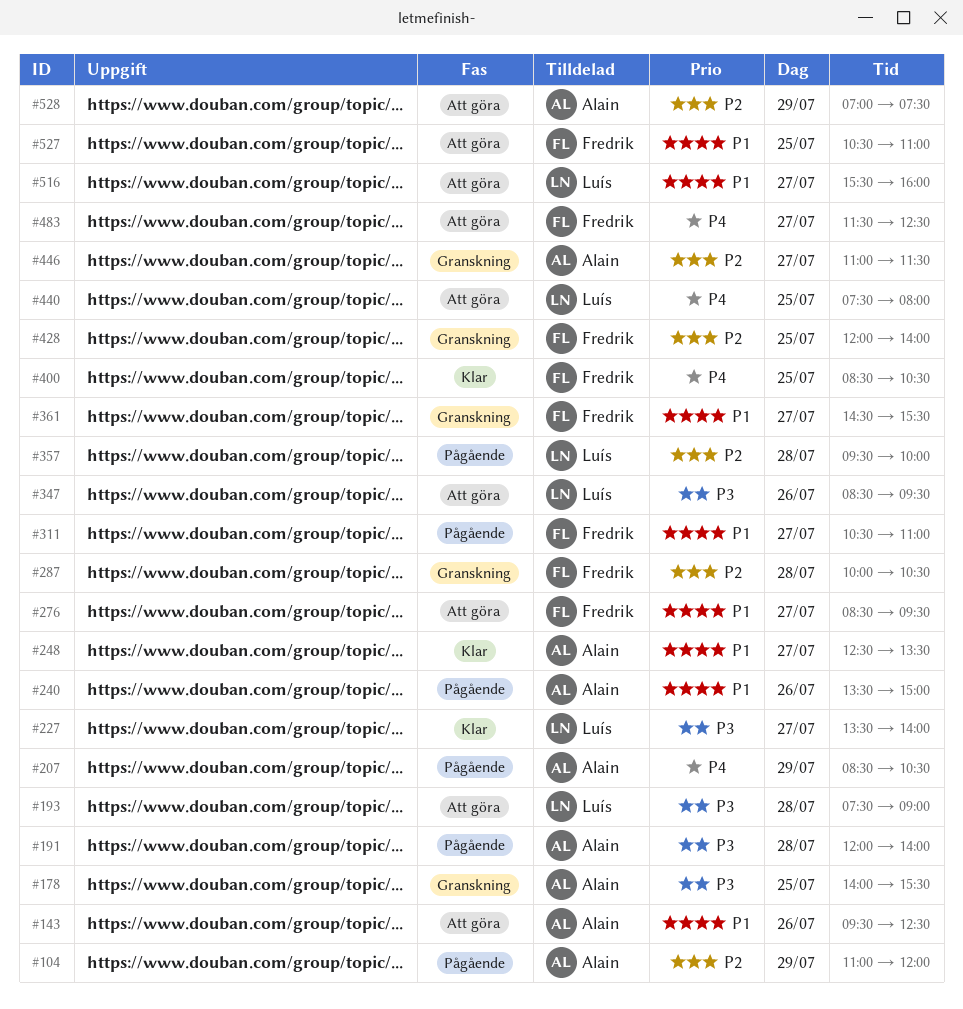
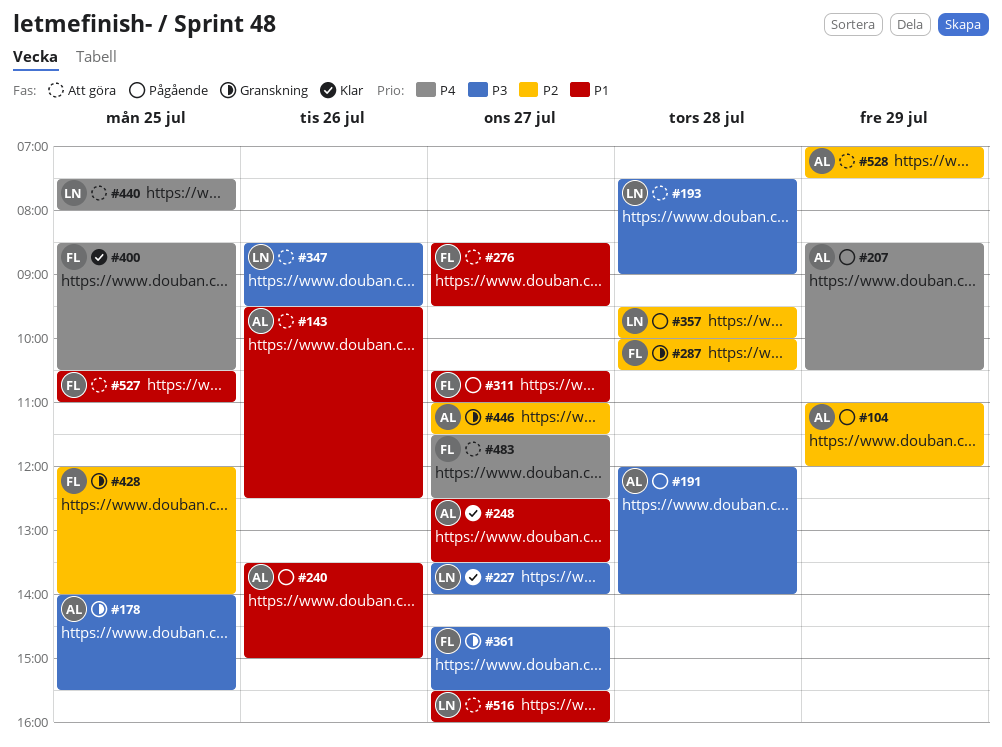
#361, priority: P1 -> P3

